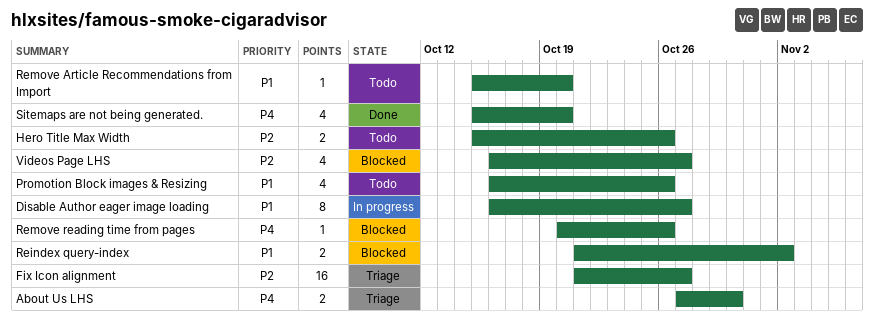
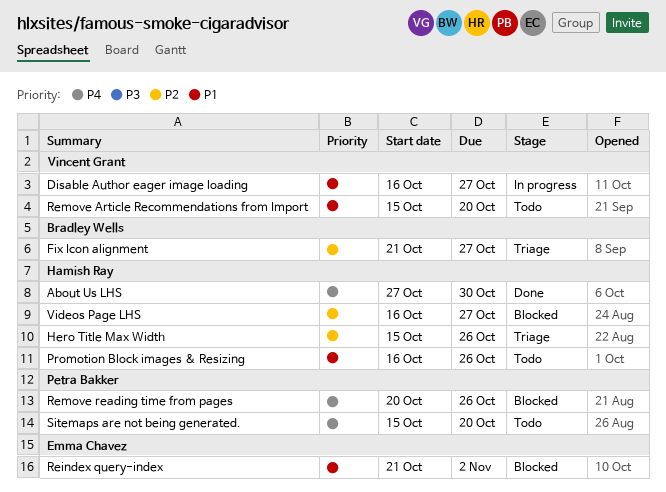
About Us LHS, status: Triage -> Done
Hero Title Max Width, status: Todo -> Triage
Sitemaps are not being generated., status: Done -> Todo

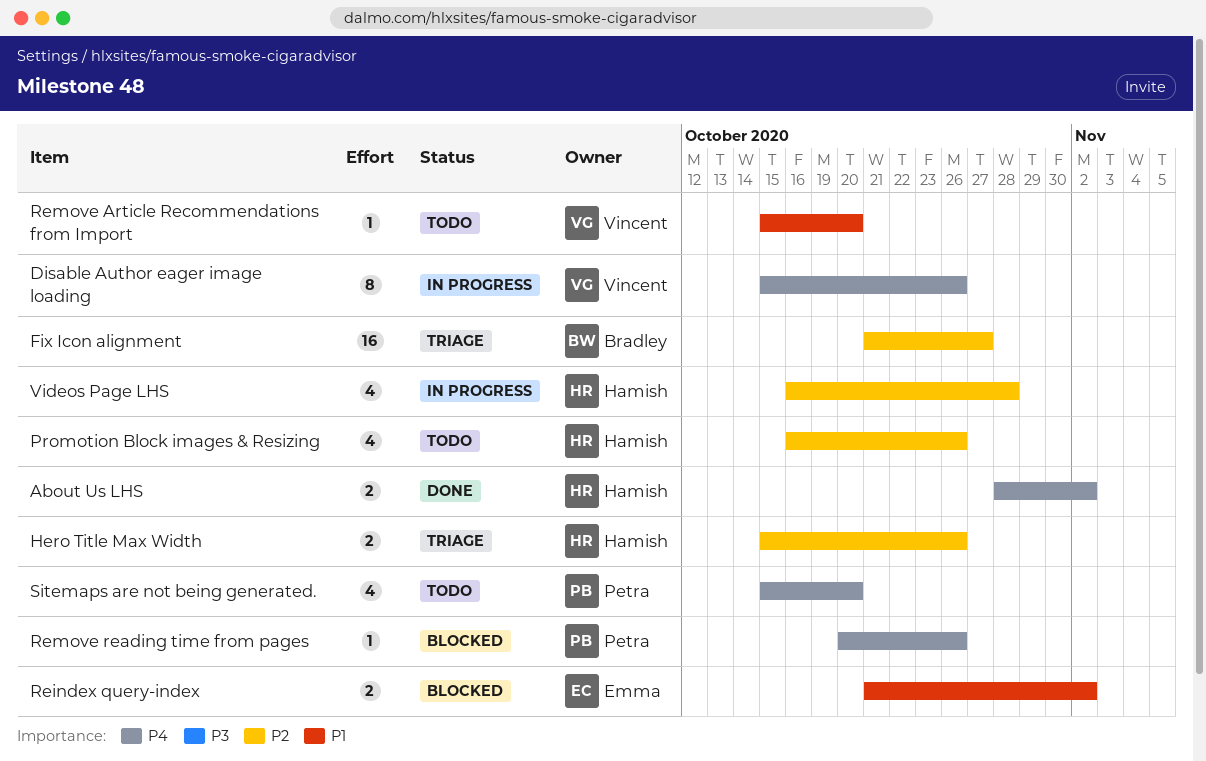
About Us LHS, start: Oct 27 -> Oct 28
About Us LHS, due: Oct 30 -> Nov 2
Disable Author eager image loading, priority: P1 -> P4
Disable Author eager image loading, start: Oct 16 -> Oct 15
Disable Author eager image loading, due: Oct 27 -> Oct 26
Promotion Block images & Resizing, priority: P1 -> P2
Videos Page LHS, status: Blocked -> In progress
Videos Page LHS, due: Oct 27 -> Oct 28

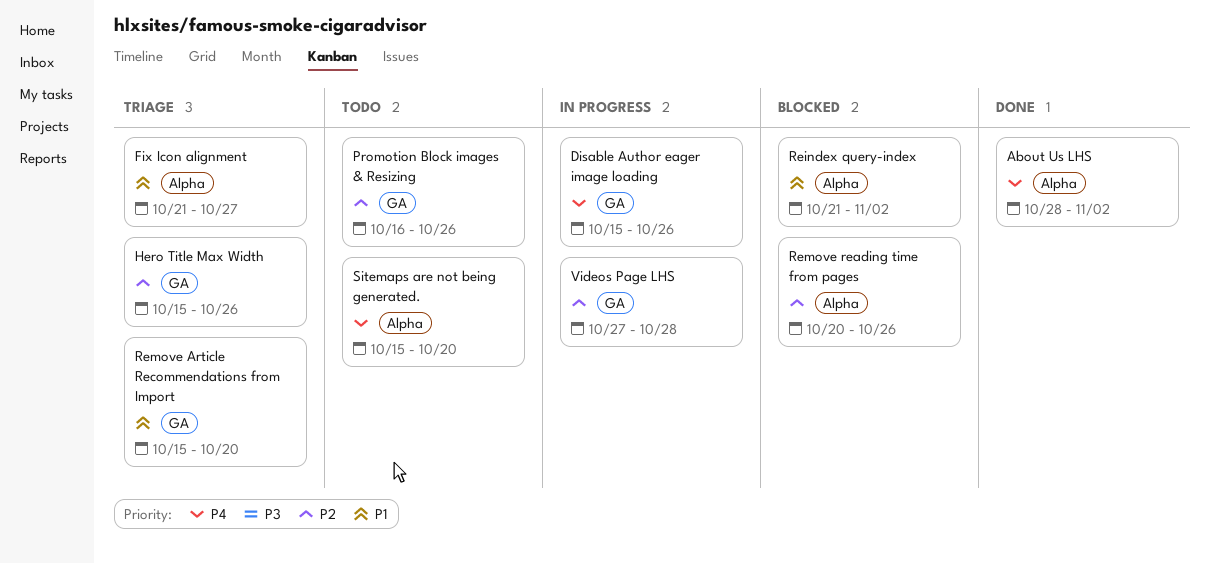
Fix Icon alignment, priority: P2 -> P1
Remove Article Recommendations from Import, status: Todo -> Triage
Remove reading time from pages, priority: P4 -> P2
Videos Page LHS, start: Oct 16 -> Oct 27

